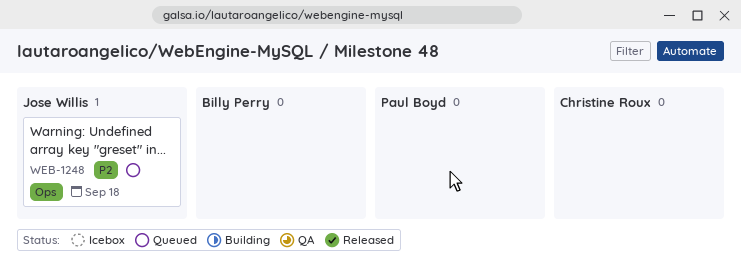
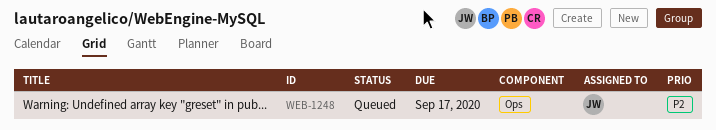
WEB-1248, due: Sep 18 -> Sep 17

